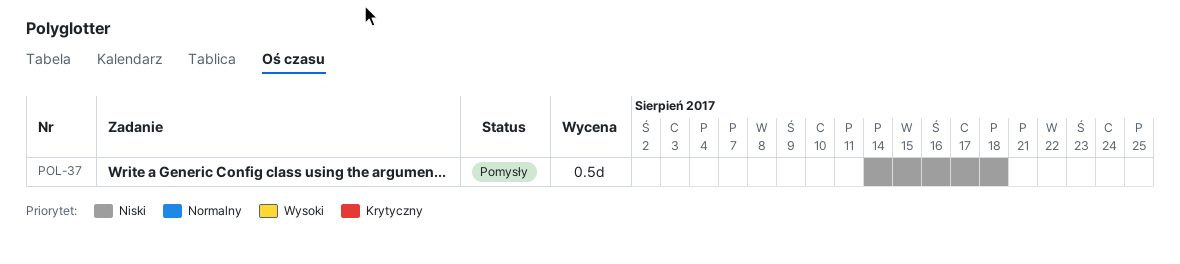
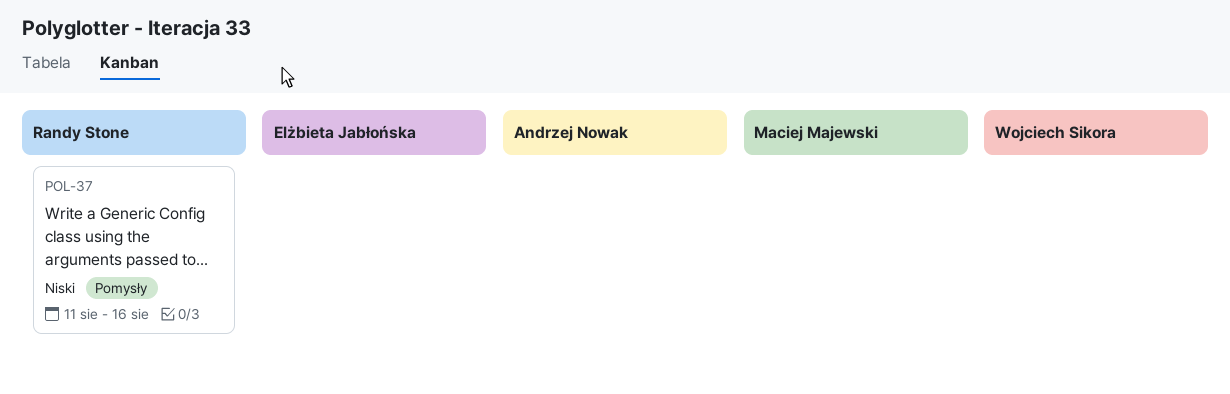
POL-37, start: Aug 14 -> Aug 11
POL-37, due: Aug 18 -> Aug 16

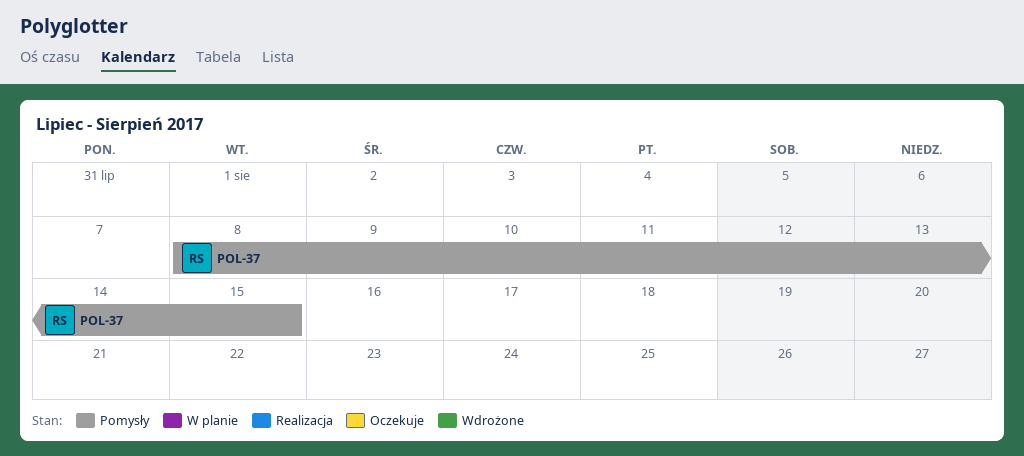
POL-37, start: Aug 11 -> Aug 8
POL-37, due: Aug 16 -> Aug 15

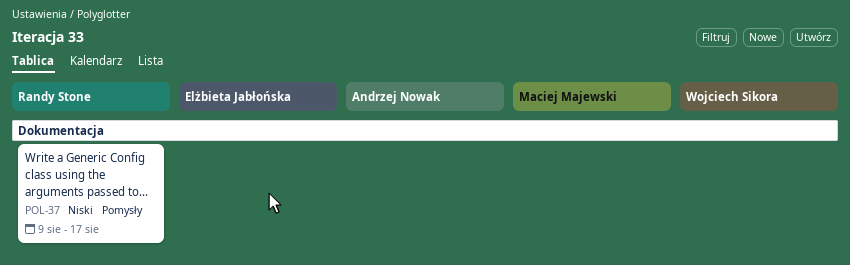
POL-37, start: Aug 8 -> Aug 9
POL-37, due: Aug 15 -> Aug 17

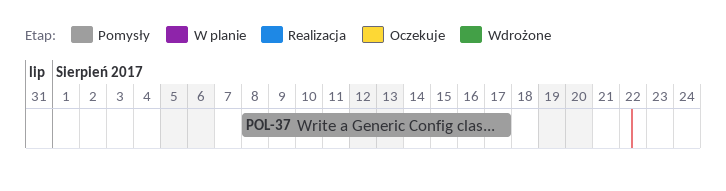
POL-37, start: Aug 9 -> Aug 8

